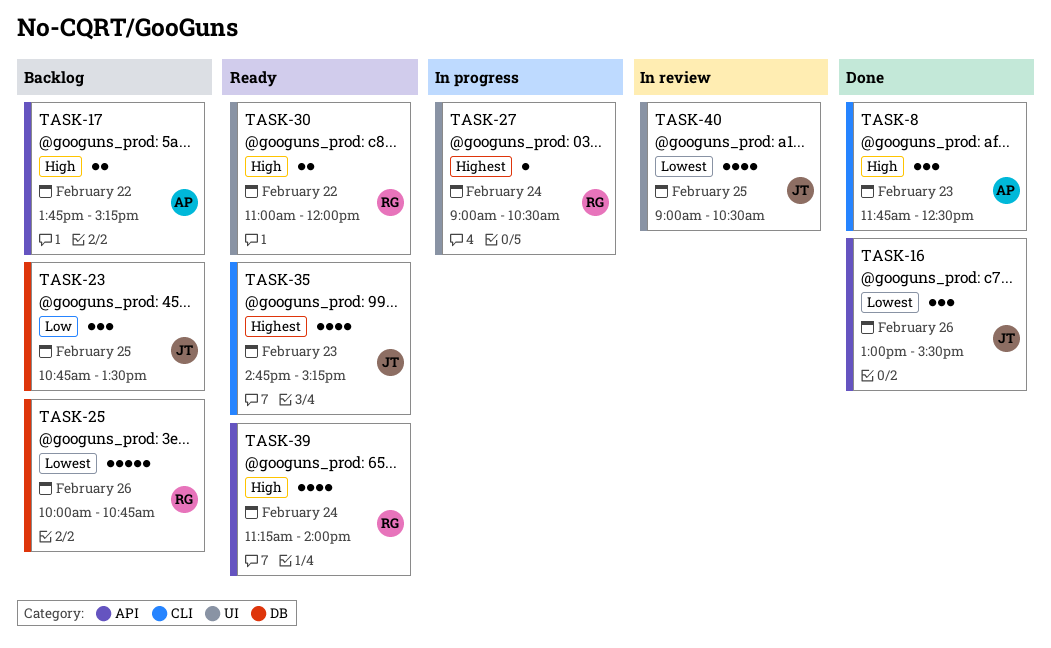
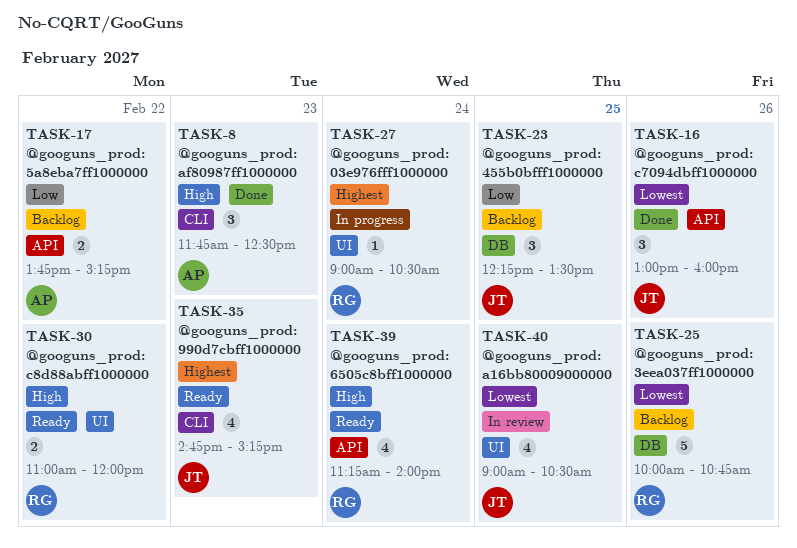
TASK-16, ends: 15:30 -> 16:00
TASK-17, priority: High -> Low
TASK-23, begins: 10:45 -> 12:15

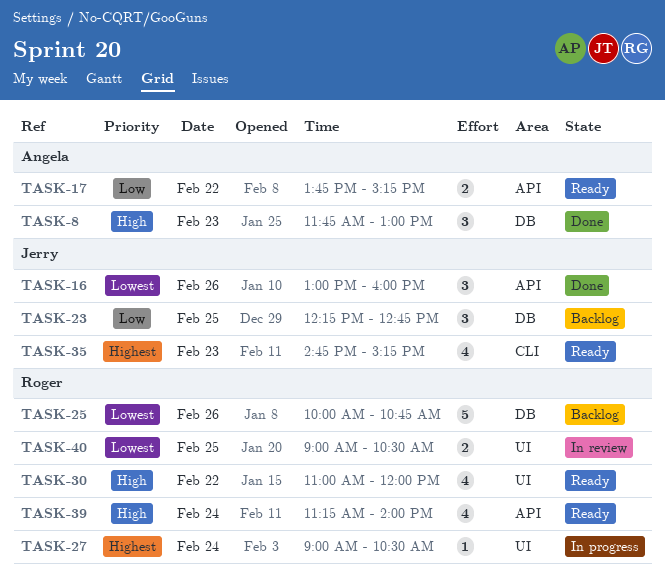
TASK-8, label: CLI -> DB
TASK-8, ends: 12:30 -> 13:00
TASK-17, status: Backlog -> Ready
TASK-23, ends: 13:30 -> 12:45
TASK-30, estimate: 2 -> 4
TASK-40, owner: Jerry -> Roger
TASK-40, estimate: 4 -> 2

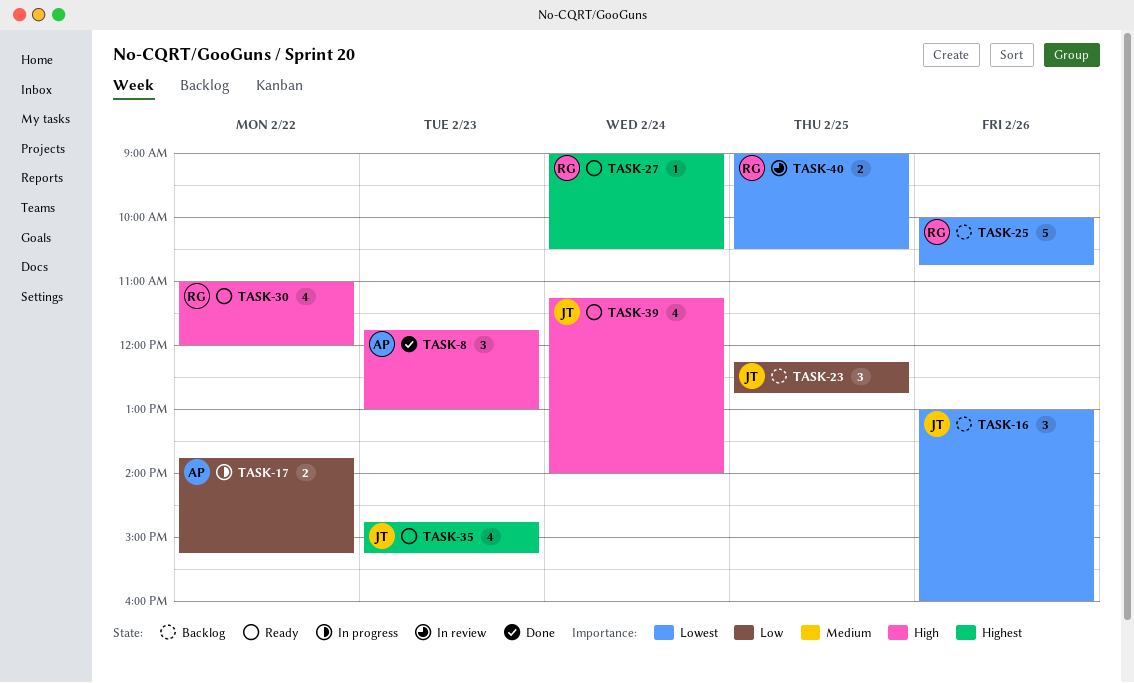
TASK-16, status: Done -> Backlog
TASK-17, status: Ready -> In progress
TASK-27, status: In progress -> Ready
TASK-39, owner: Roger -> Jerry

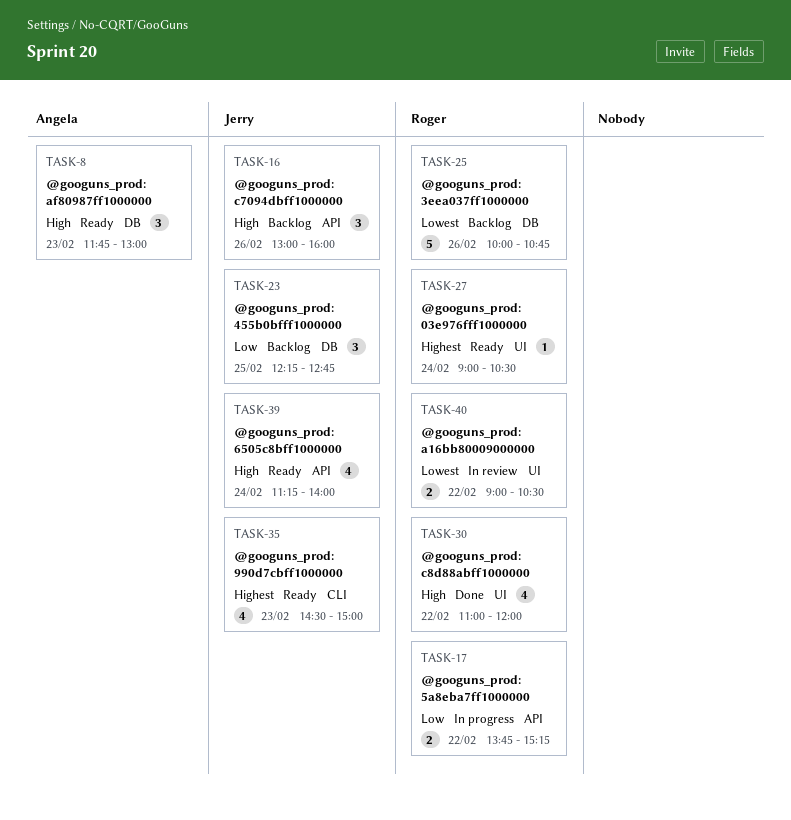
TASK-8, status: Done -> Ready
TASK-16, priority: Lowest -> High
TASK-17, owner: Angela -> Roger
TASK-30, status: Ready -> Done
TASK-35, begins: 14:45 -> 14:30
TASK-35, ends: 15:15 -> 15:00
TASK-40, day: Feb 25 -> Feb 22

